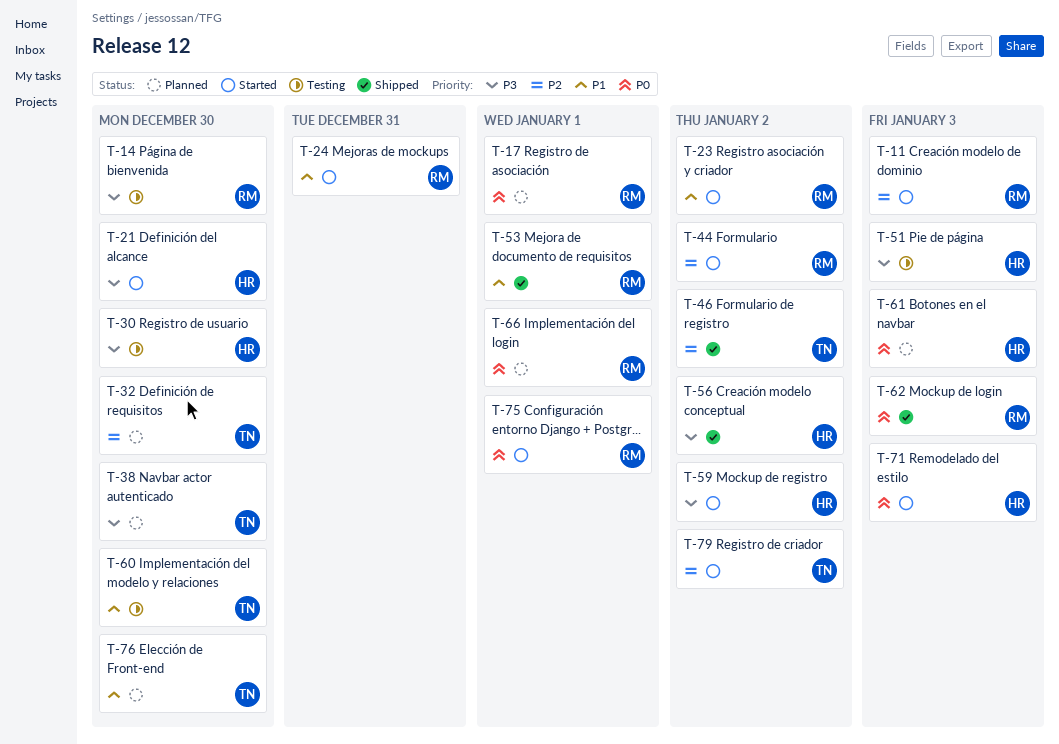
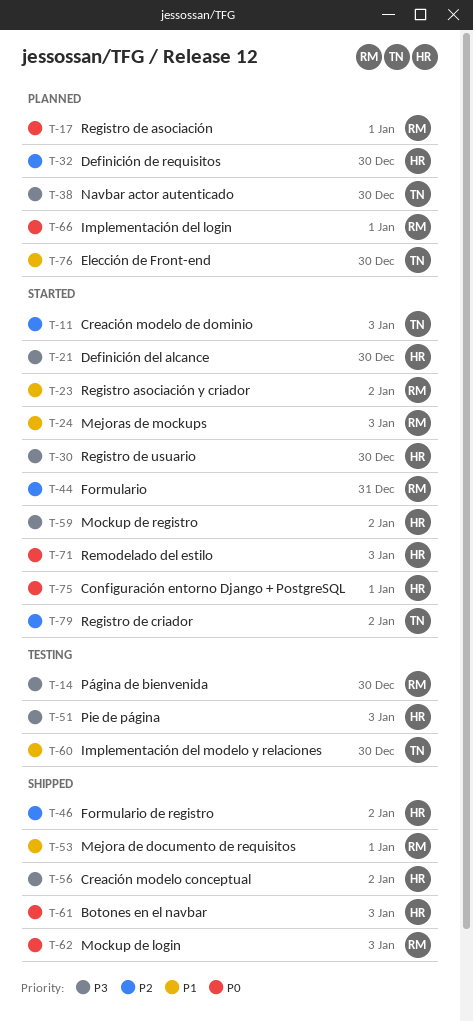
T-11, owner: RM -> TN
T-24, due: Dec 31 -> Jan 3
T-30, status: Testing -> Started
T-32, owner: TN -> HR
T-44, due: Jan 2 -> Dec 31
T-46, owner: TN -> HR
T-61, status: Planned -> Shipped
T-75, owner: RM -> HR

